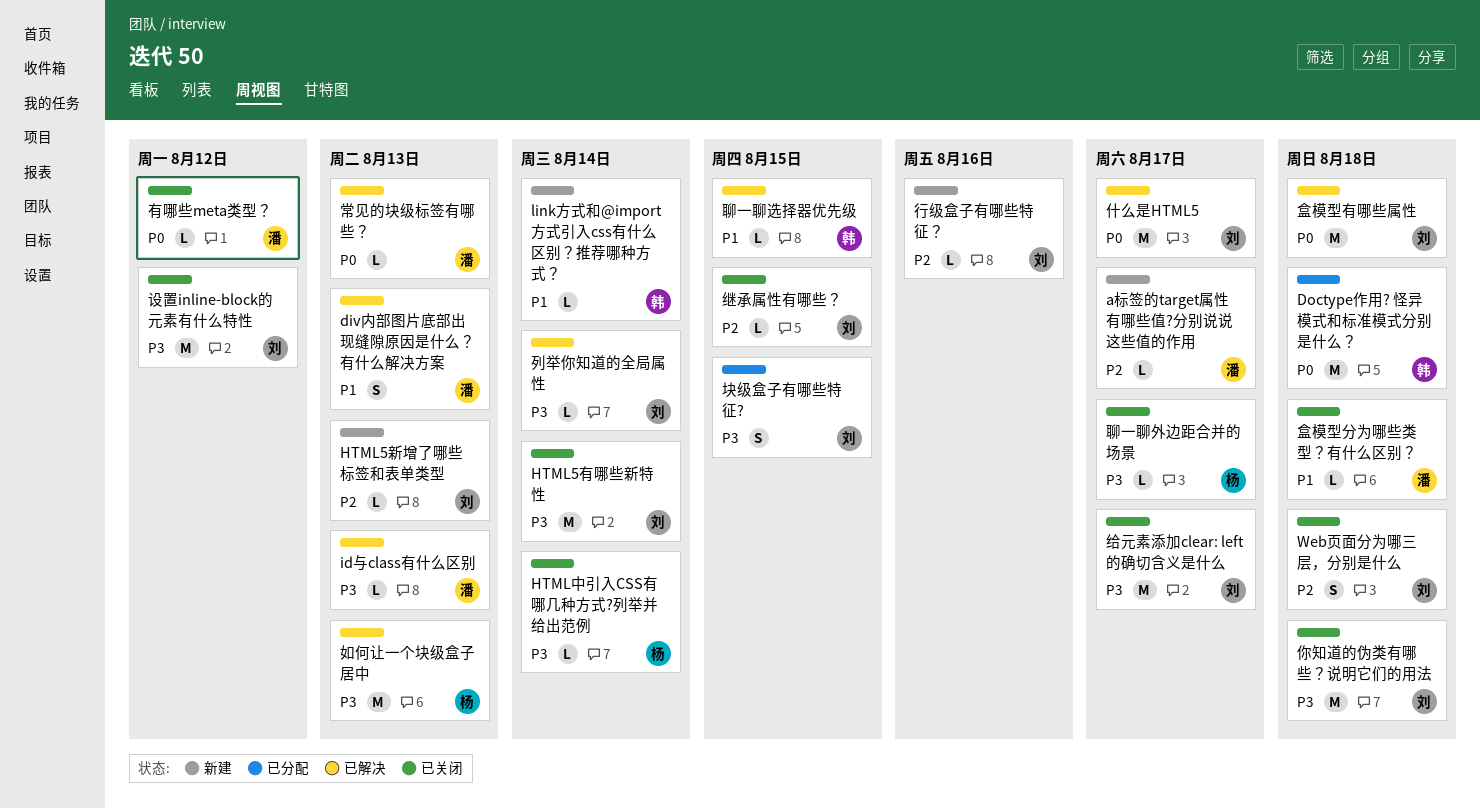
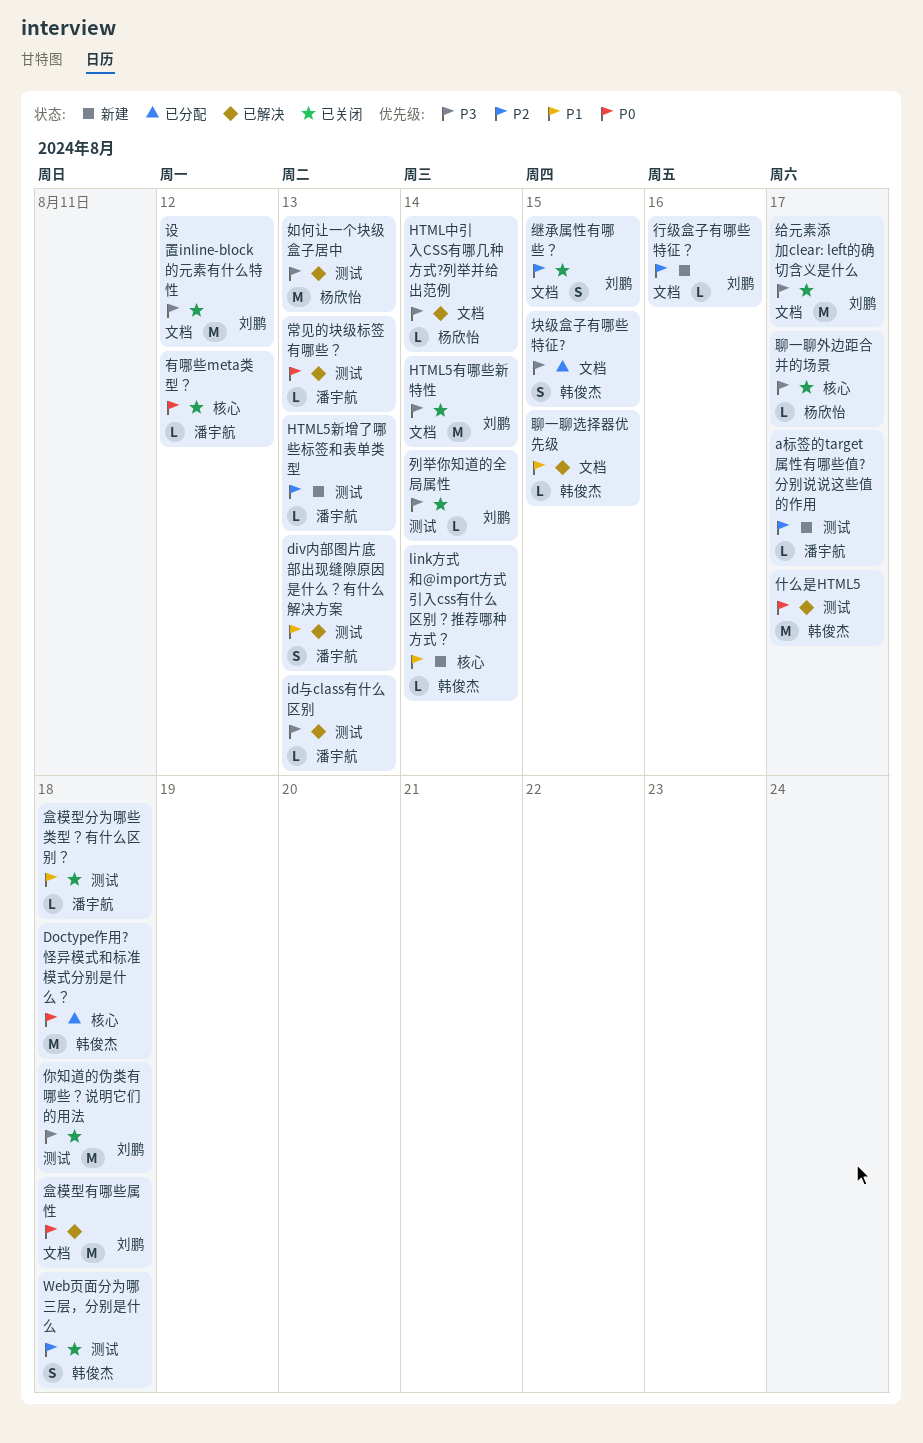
HTML5新增了哪些标签和表单类型, owner: 刘鹏 -> 潘宇航
HTML中引入CSS有哪几种方式?列举并给出范例, status: 已关闭 -> 已解决
Web页面分为哪三层，分别是什么, owner: 刘鹏 -> 韩俊杰
什么是HTML5, owner: 刘鹏 -> 韩俊杰
列举你知道的全局属性, status: 已解决 -> 已关闭
块级盒子有哪些特征?, owner: 刘鹏 -> 韩俊杰
继承属性有哪些？, estimate: L -> S

